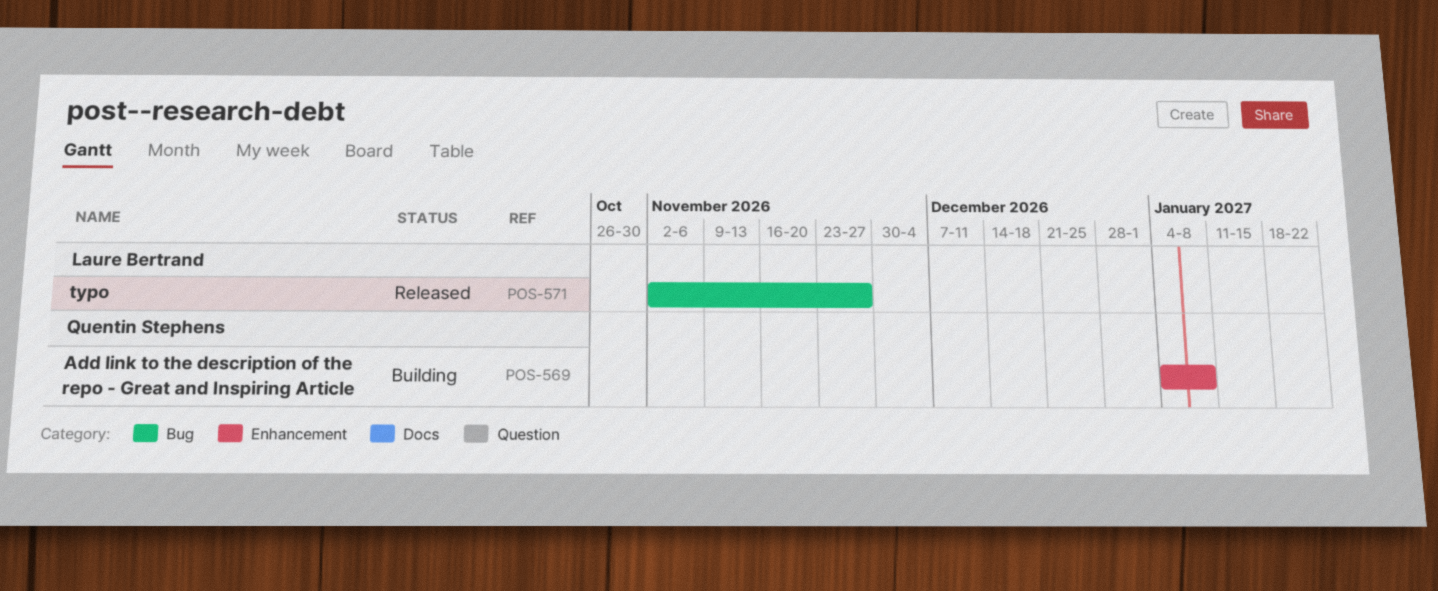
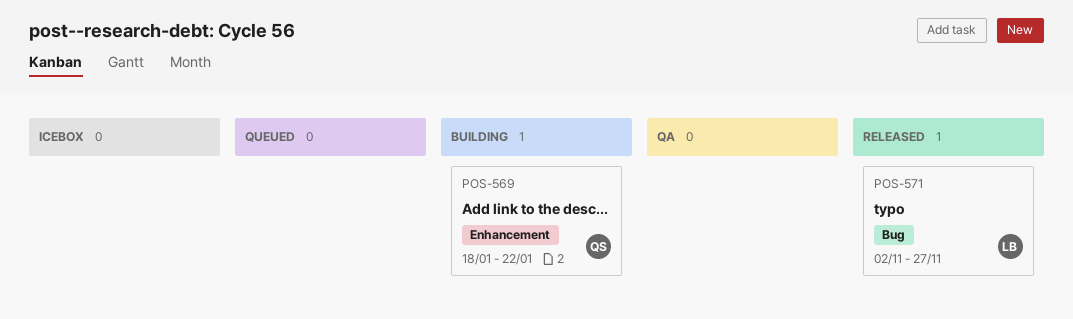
POS-569, start: Jan 4 -> Jan 18
POS-569, due: Jan 8 -> Jan 22

